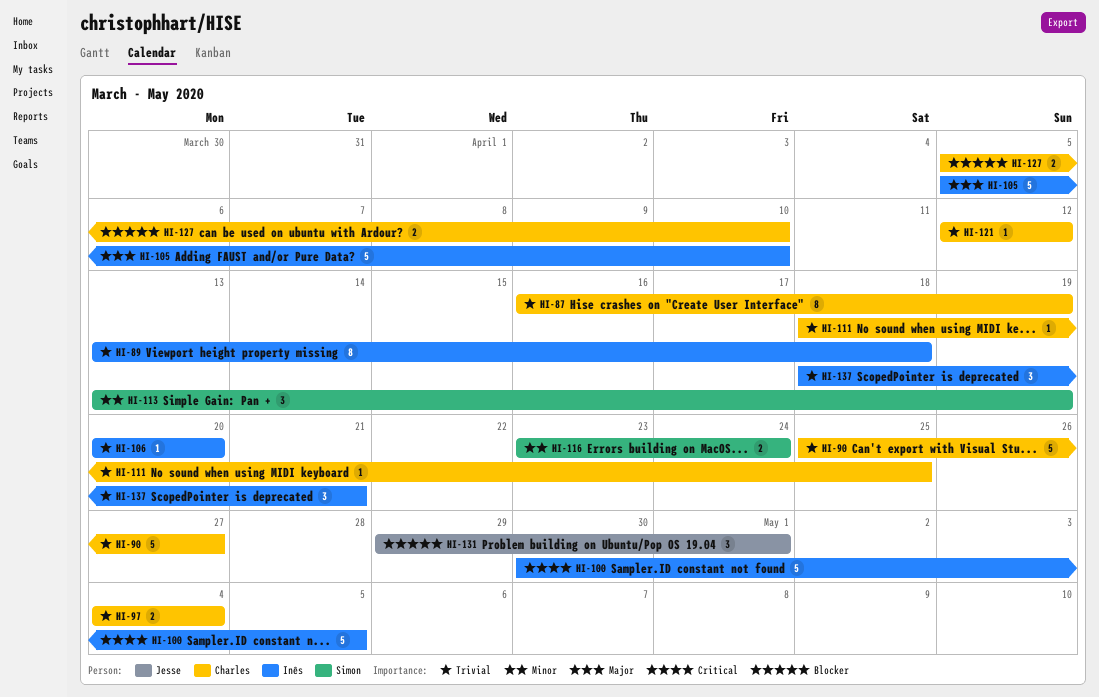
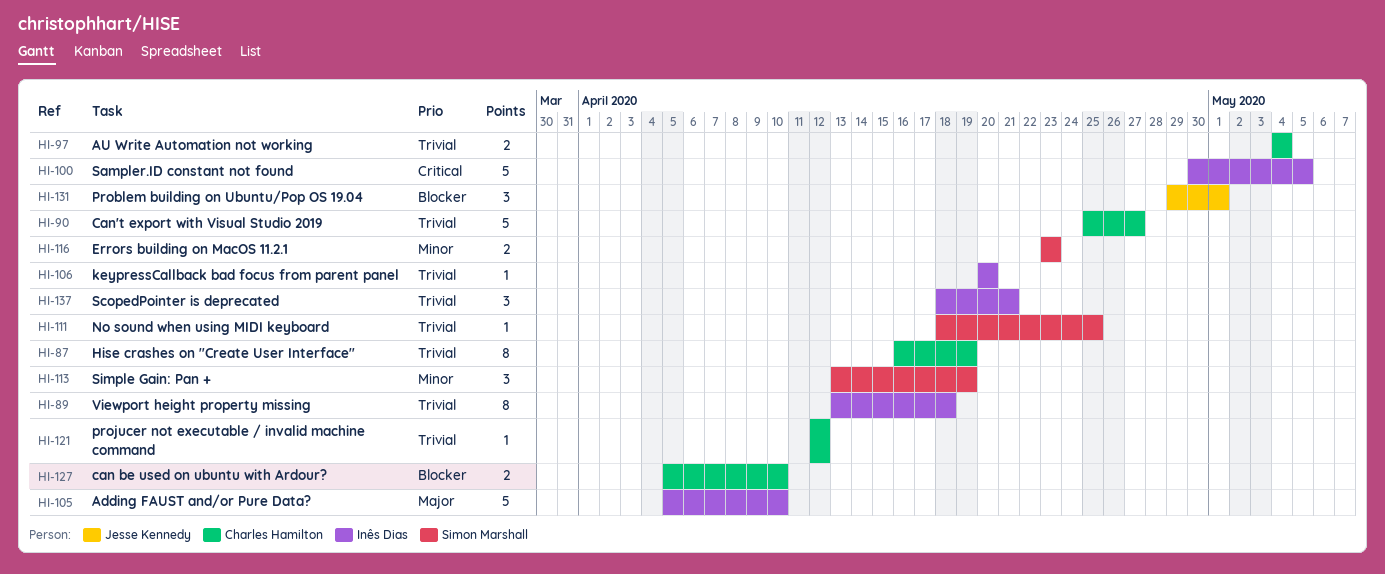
HI-111, owner: Charles Hamilton -> Simon Marshall
HI-116, due: Apr 24 -> Apr 23

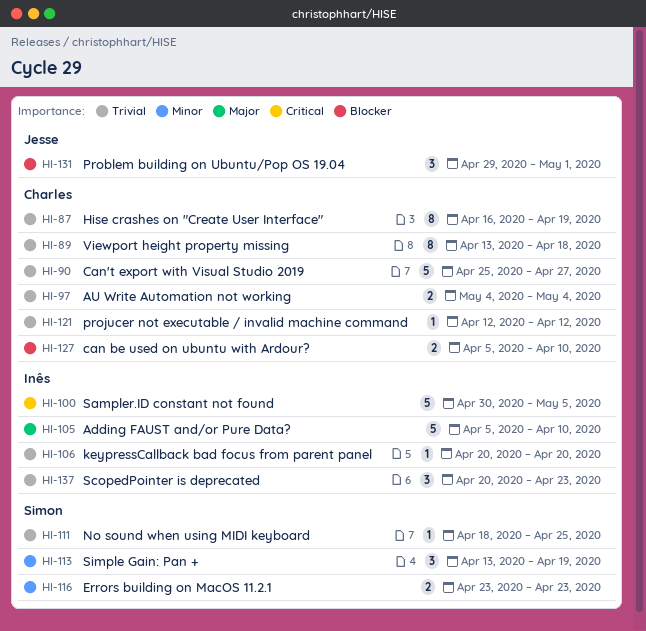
HI-89, owner: Inês Dias -> Charles Hamilton
HI-137, start: Apr 18 -> Apr 20
HI-137, due: Apr 21 -> Apr 23

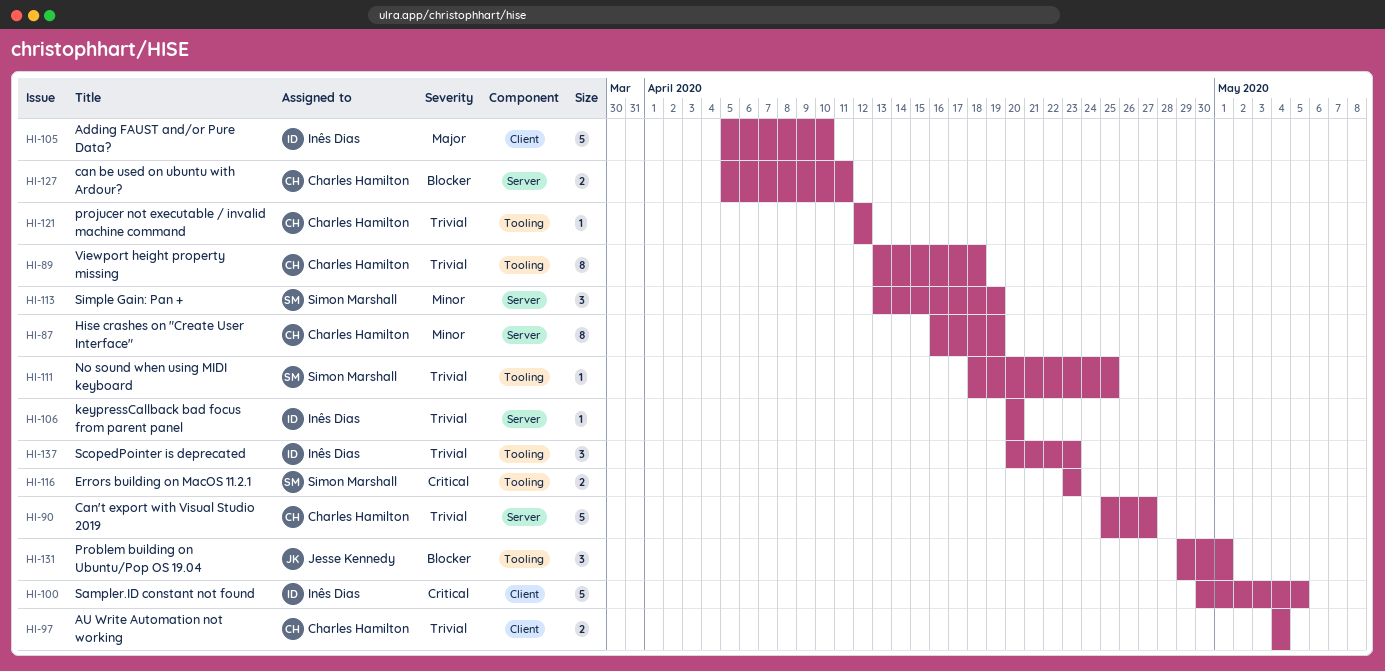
HI-87, priority: Trivial -> Minor
HI-116, priority: Minor -> Critical
HI-127, due: Apr 10 -> Apr 11

